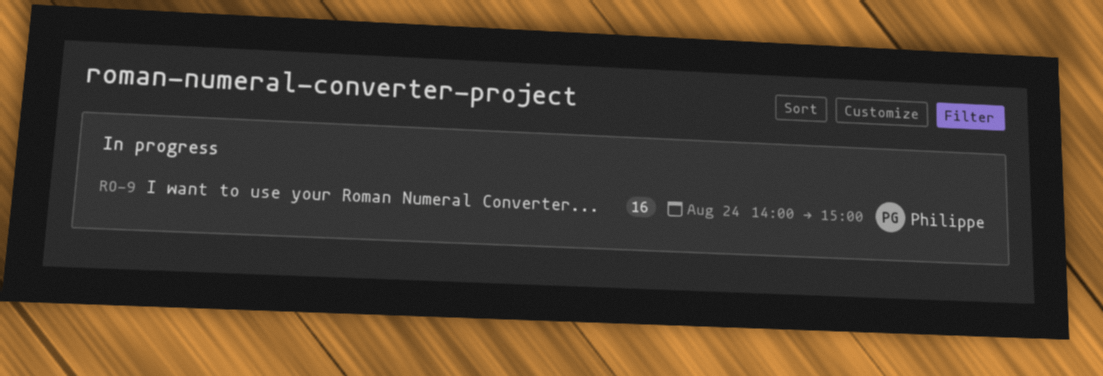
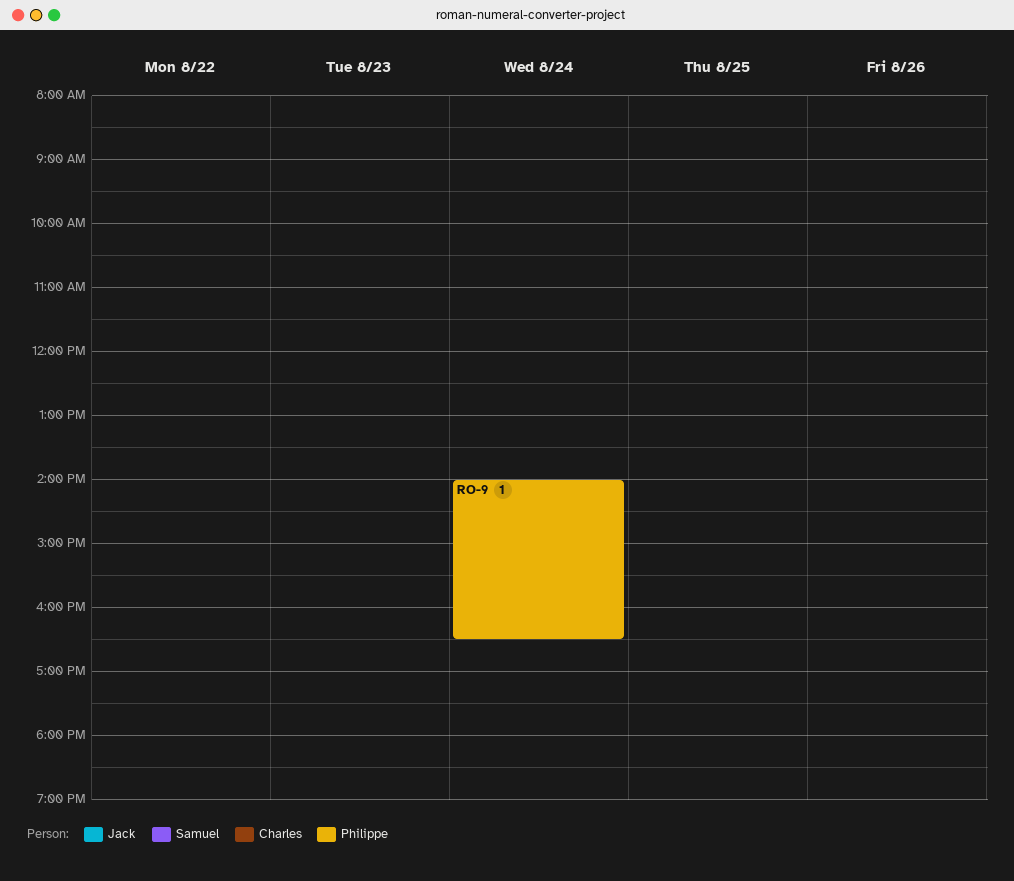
RO-9, estimate: 16 -> 1
RO-9, ends: 15:00 -> 16:30

